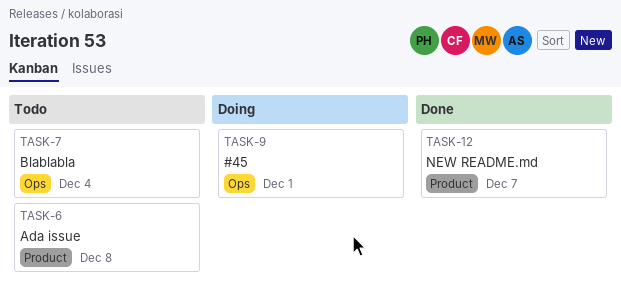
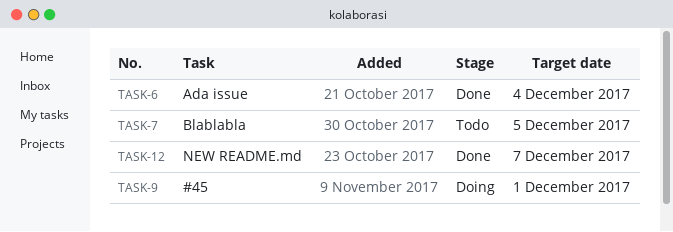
TASK-6, status: Todo -> Done
TASK-6, due: Dec 8 -> Dec 4
TASK-7, due: Dec 4 -> Dec 5

